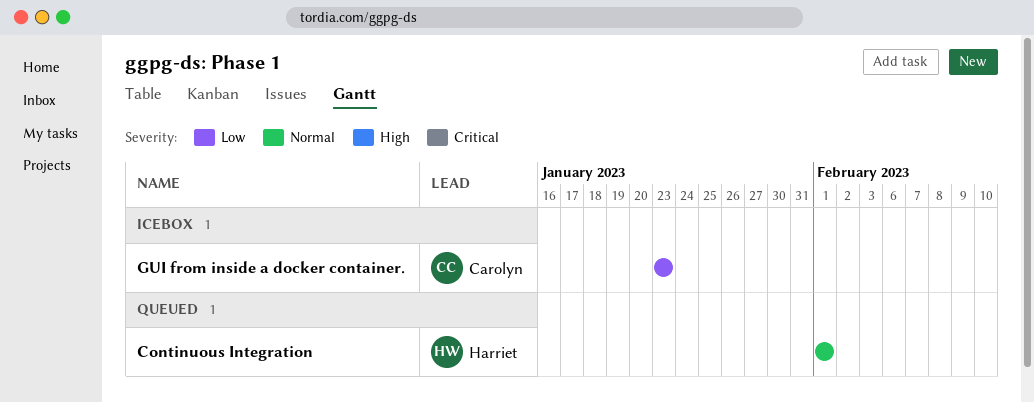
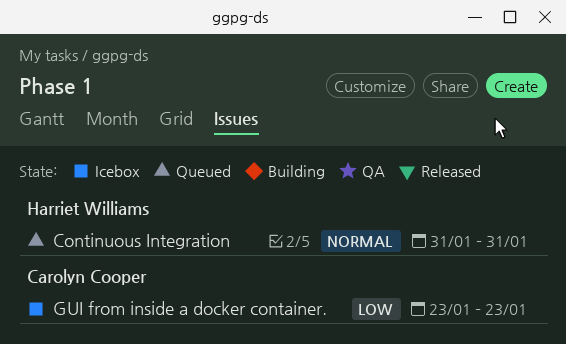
Continuous Integration, start: Feb 1 -> Jan 31
Continuous Integration, due: Feb 1 -> Jan 31

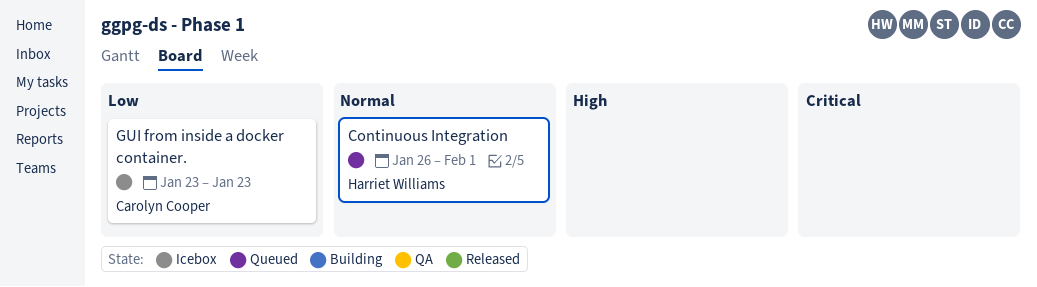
Continuous Integration, start: Jan 31 -> Jan 26
Continuous Integration, due: Jan 31 -> Feb 1

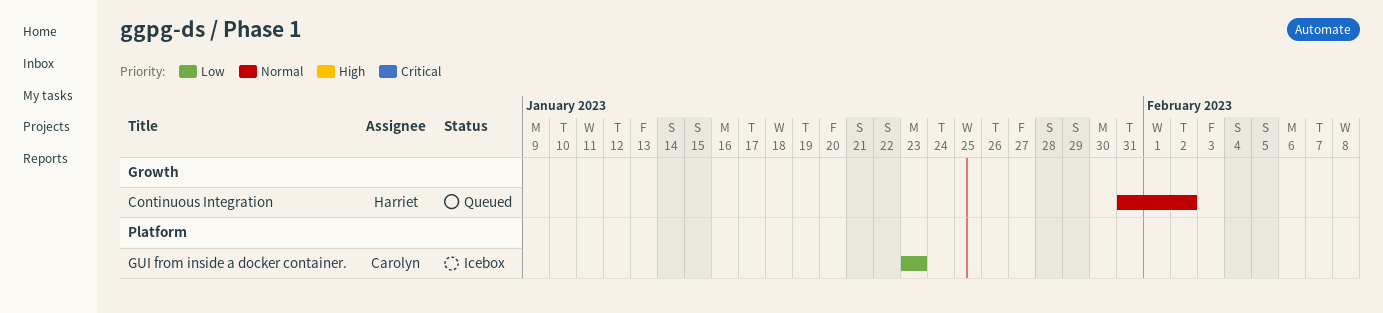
Continuous Integration, start: Jan 26 -> Jan 31
Continuous Integration, due: Feb 1 -> Feb 2

